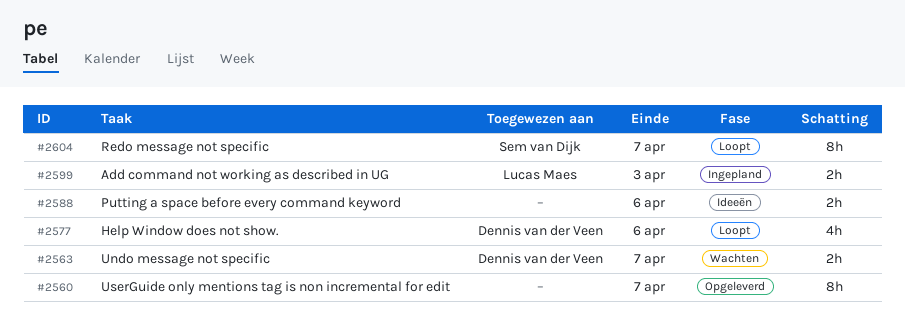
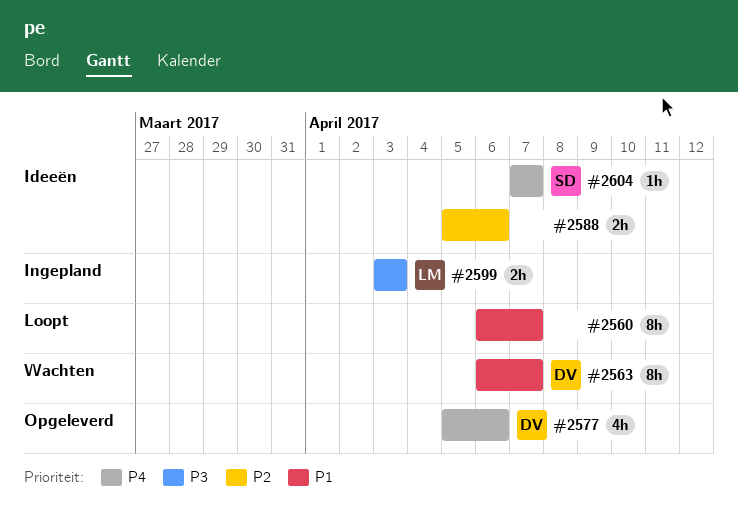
#2560, status: Opgeleverd -> Loopt
#2563, estimate: 2h -> 8h
#2577, status: Loopt -> Opgeleverd
#2604, status: Loopt -> Ideeën
#2604, estimate: 8h -> 1h

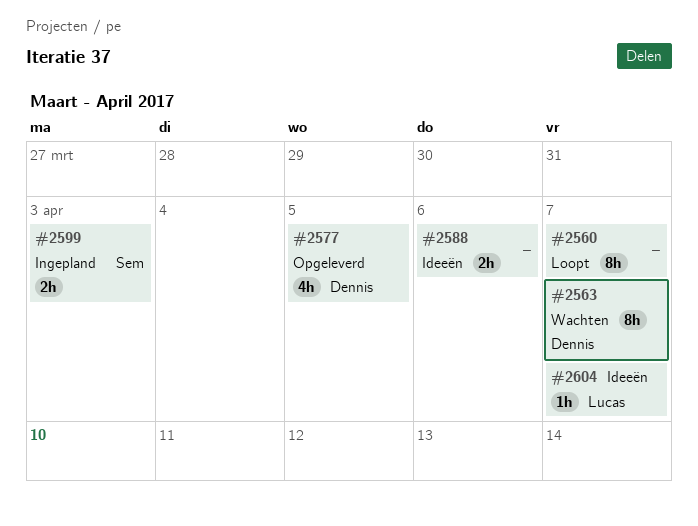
#2577, due: Apr 6 -> Apr 5
#2599, owner: Lucas -> Sem
#2604, owner: Sem -> Lucas

